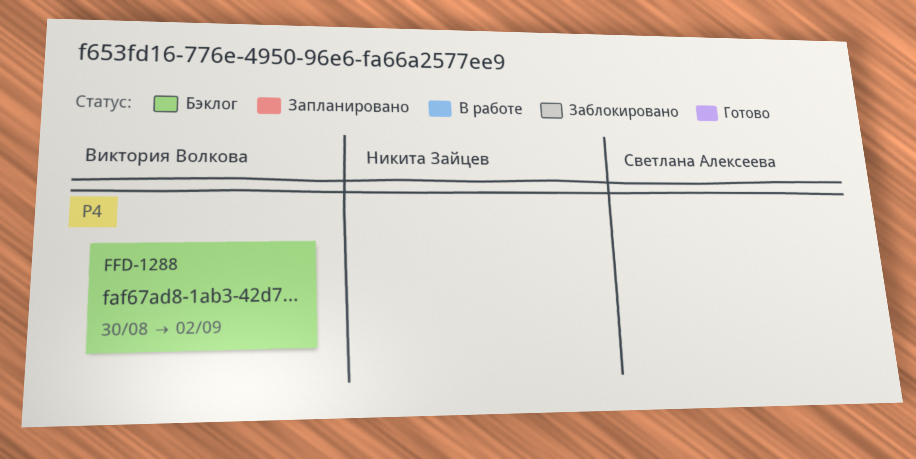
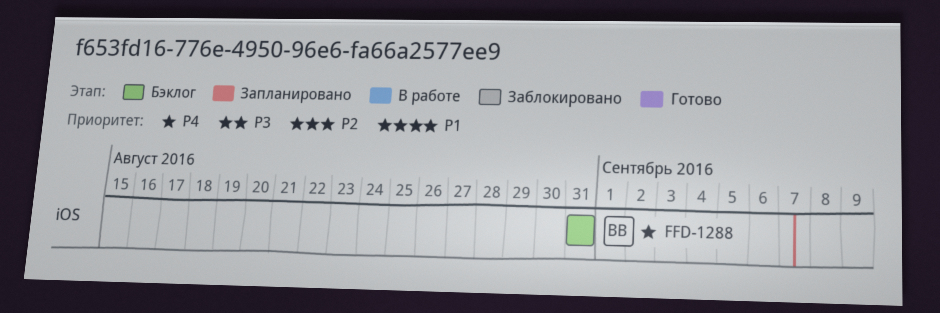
FFD-1288, start: Aug 30 -> Aug 31
FFD-1288, due: Sep 2 -> Aug 31

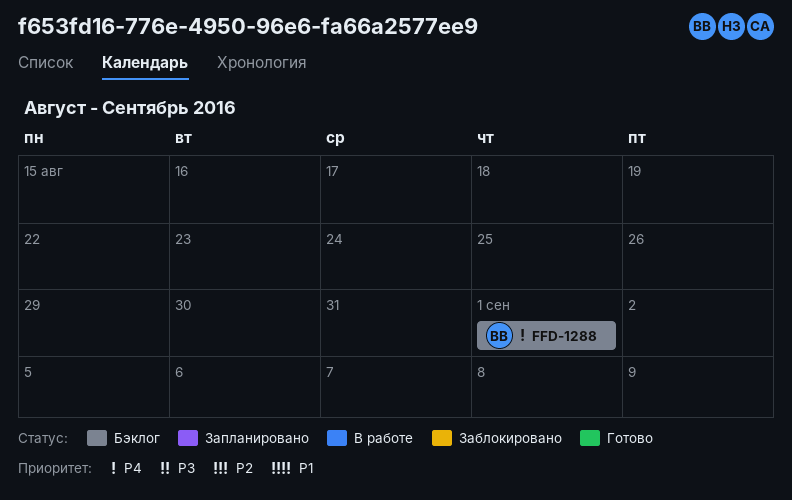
FFD-1288, start: Aug 31 -> Sep 1
FFD-1288, due: Aug 31 -> Sep 1

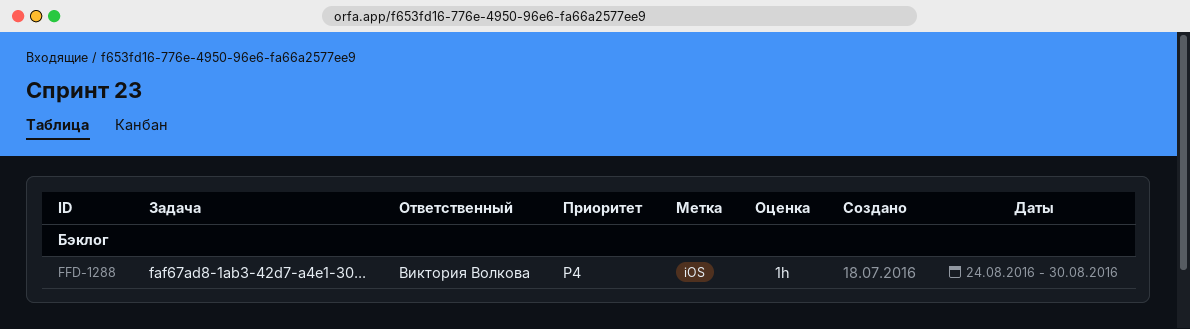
FFD-1288, start: Sep 1 -> Aug 24
FFD-1288, due: Sep 1 -> Aug 30

